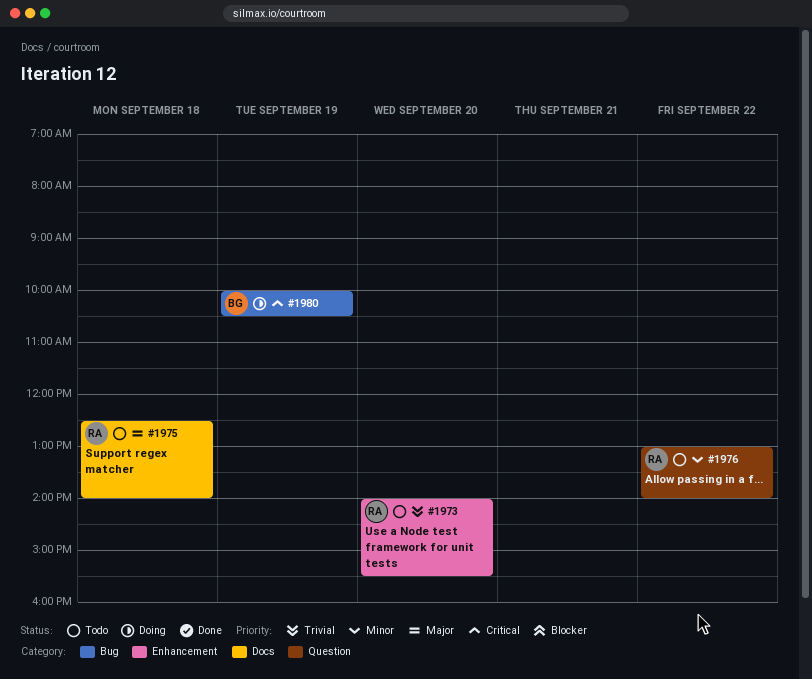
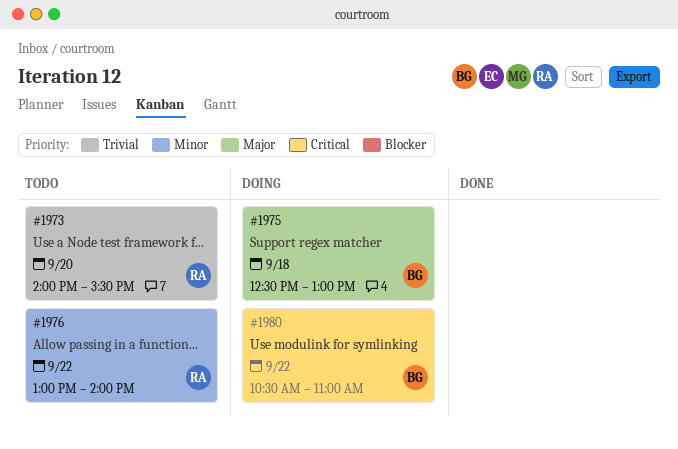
#1975, status: Todo -> Doing
#1975, owner: RA -> BG
#1975, ends: 14:00 -> 13:00
#1980, day: Sep 19 -> Sep 22
#1980, begins: 10:00 -> 10:30
#1980, ends: 10:30 -> 11:00

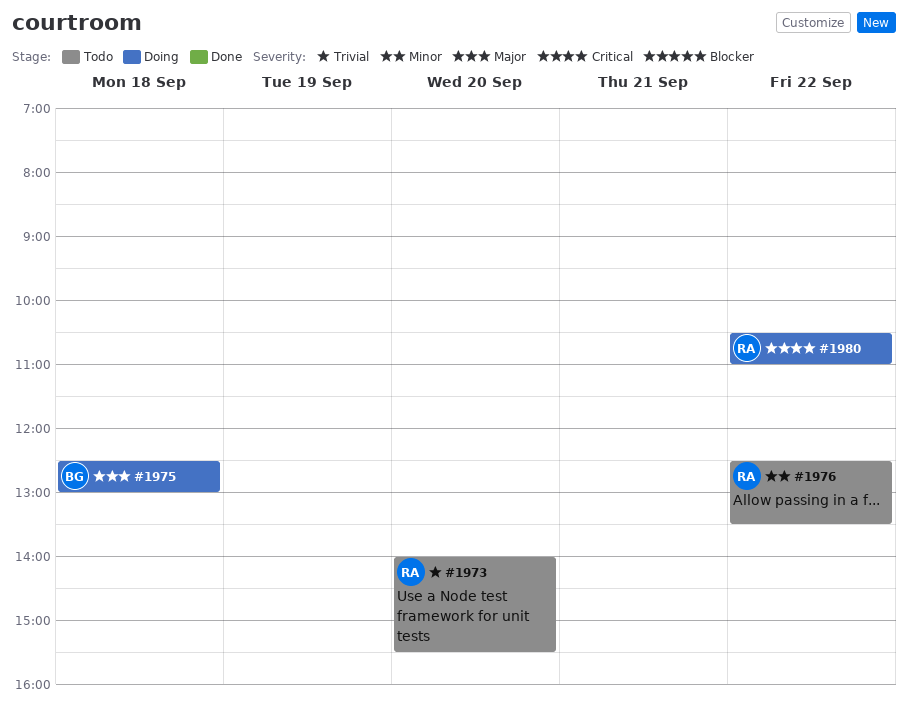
#1976, begins: 13:00 -> 12:30
#1976, ends: 14:00 -> 13:30
#1980, owner: BG -> RA

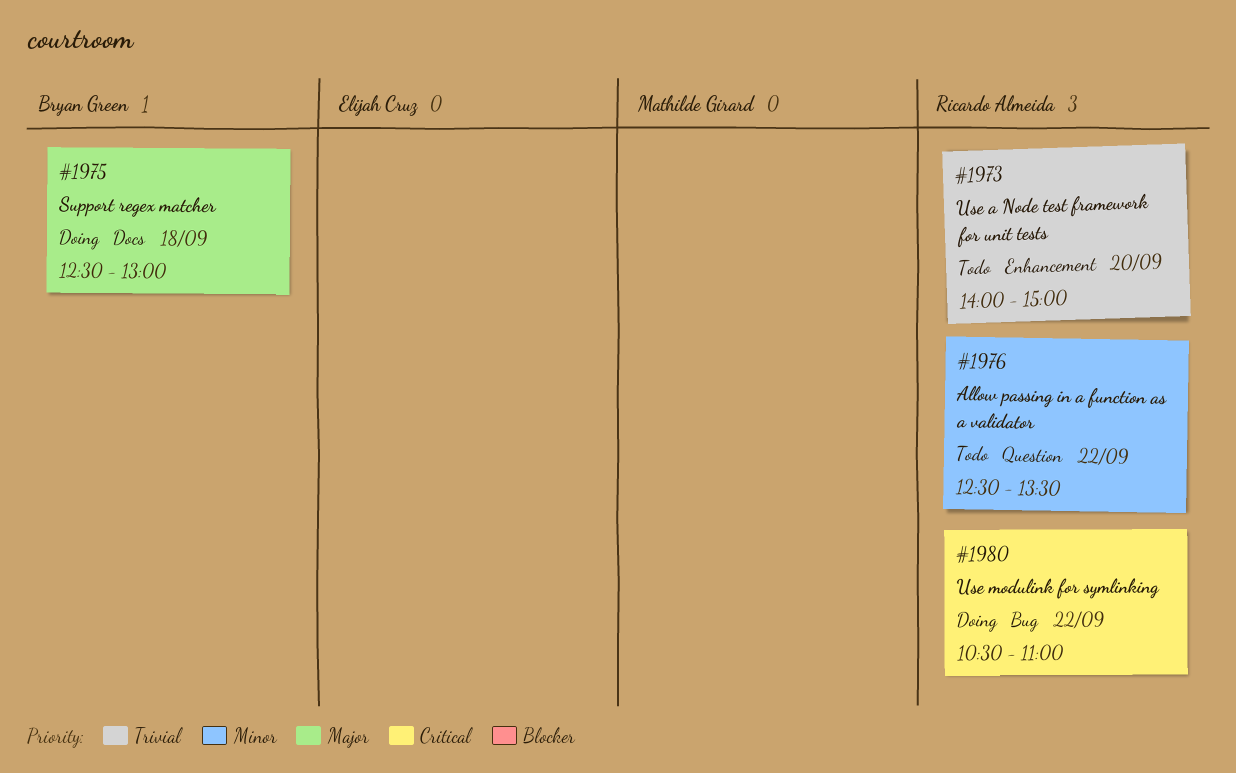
#1973, ends: 15:30 -> 15:00

